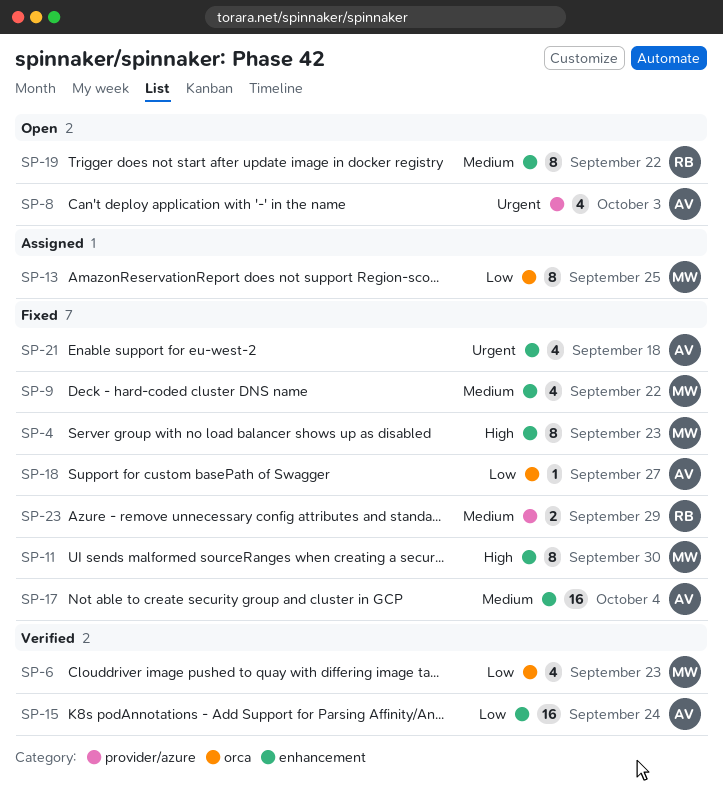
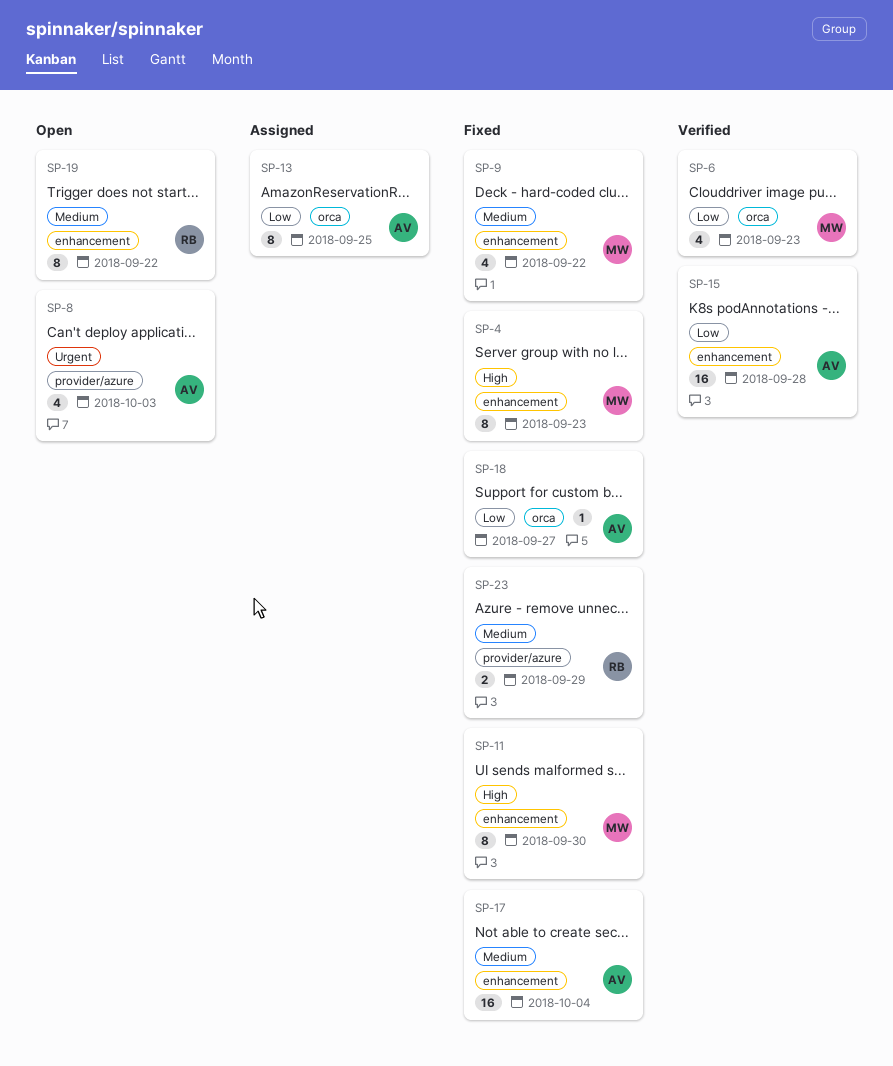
SP-13, owner: MW -> AV
SP-15, due: Sep 24 -> Sep 28
SP-21: present -> none

